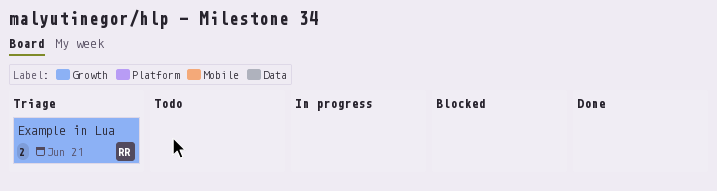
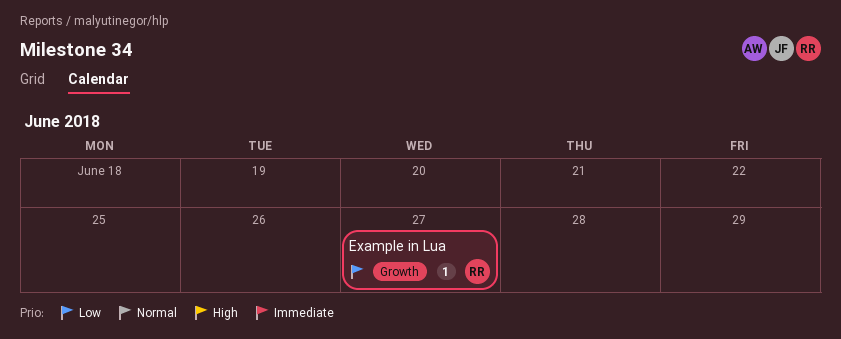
Example in Lua, estimate: 2 -> 1
Example in Lua, due: Jun 21 -> Jun 27

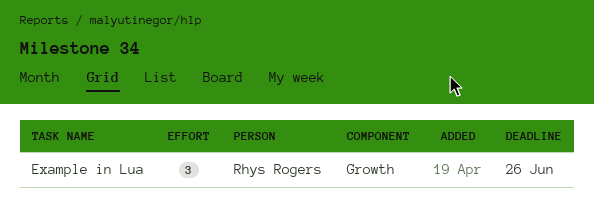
Example in Lua, estimate: 1 -> 3
Example in Lua, due: Jun 27 -> Jun 26

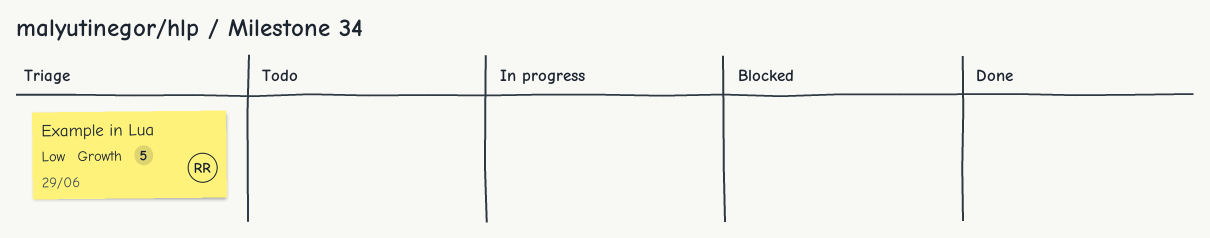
Example in Lua, estimate: 3 -> 5
Example in Lua, due: Jun 26 -> Jun 29

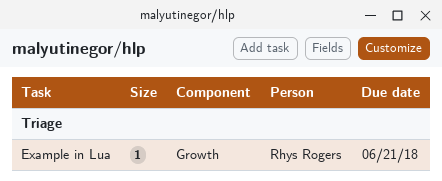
Example in Lua, estimate: 5 -> 1
Example in Lua, due: Jun 29 -> Jun 21

